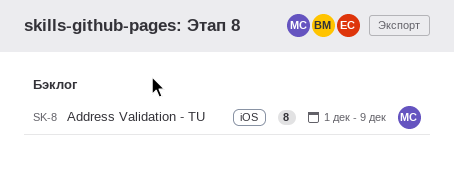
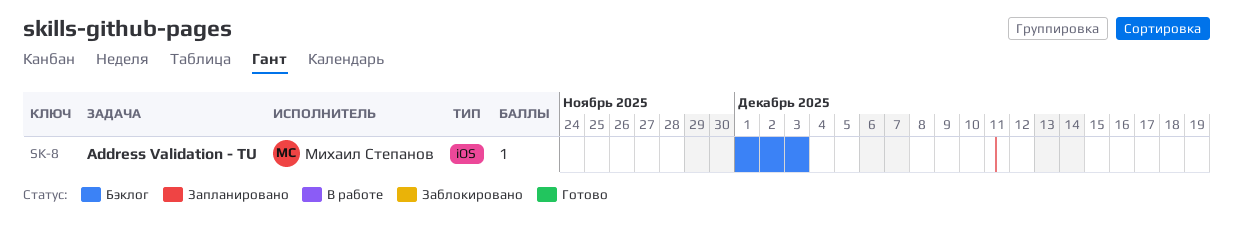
SK-8, estimate: 8 -> 1
SK-8, due: Dec 9 -> Dec 3

